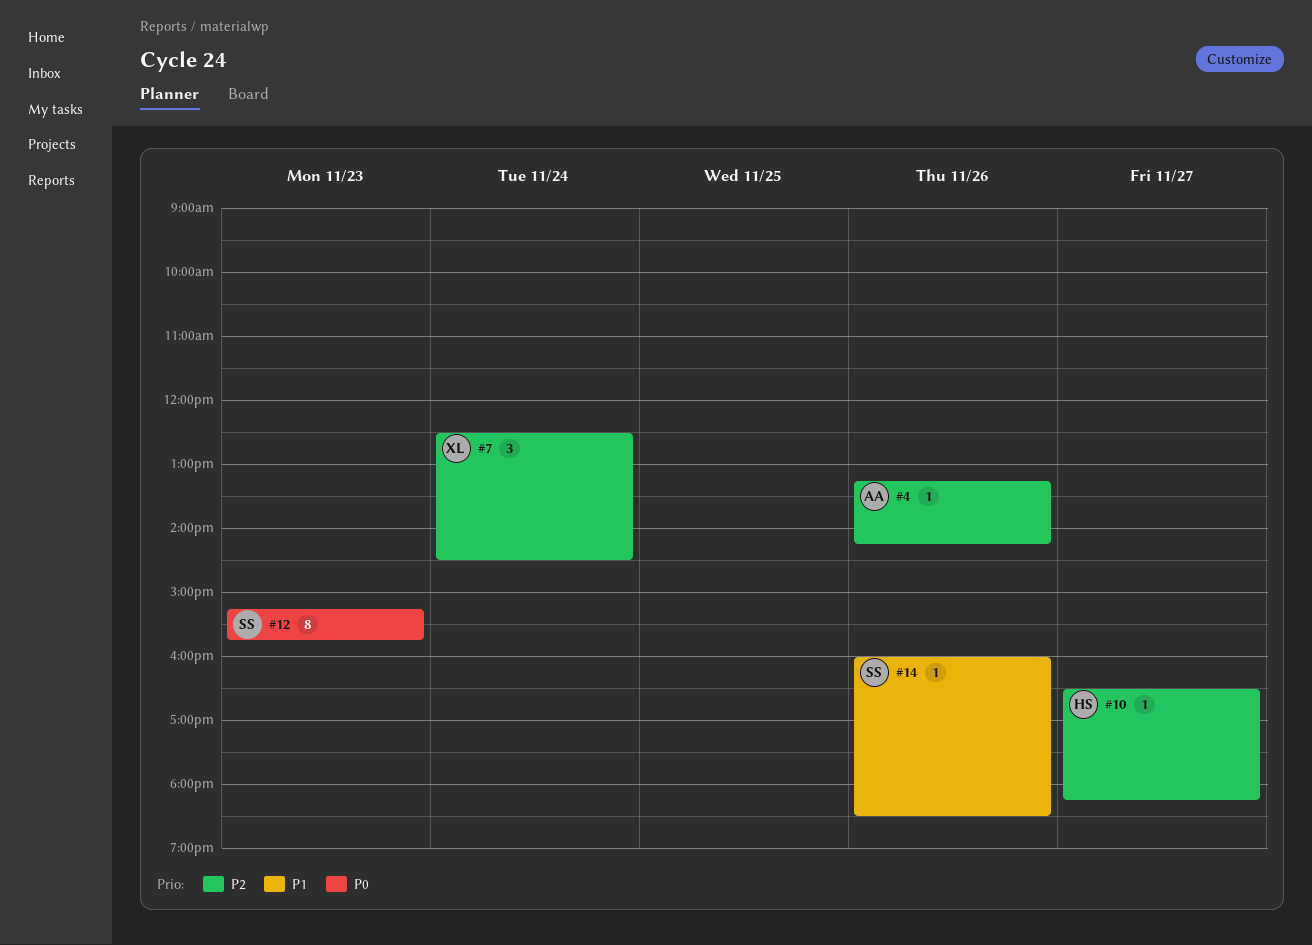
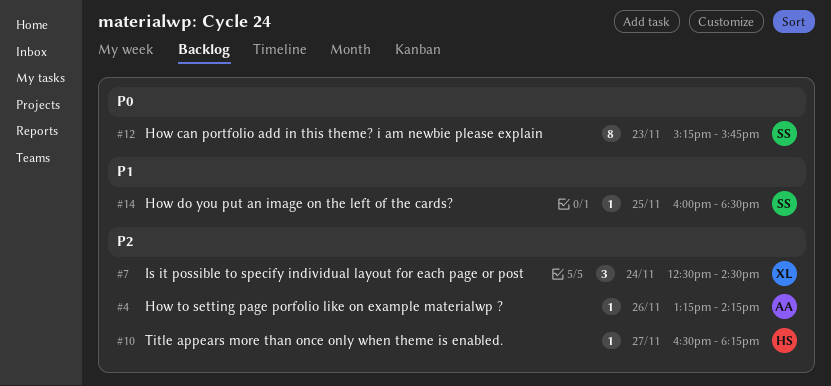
#14, day: Nov 26 -> Nov 25

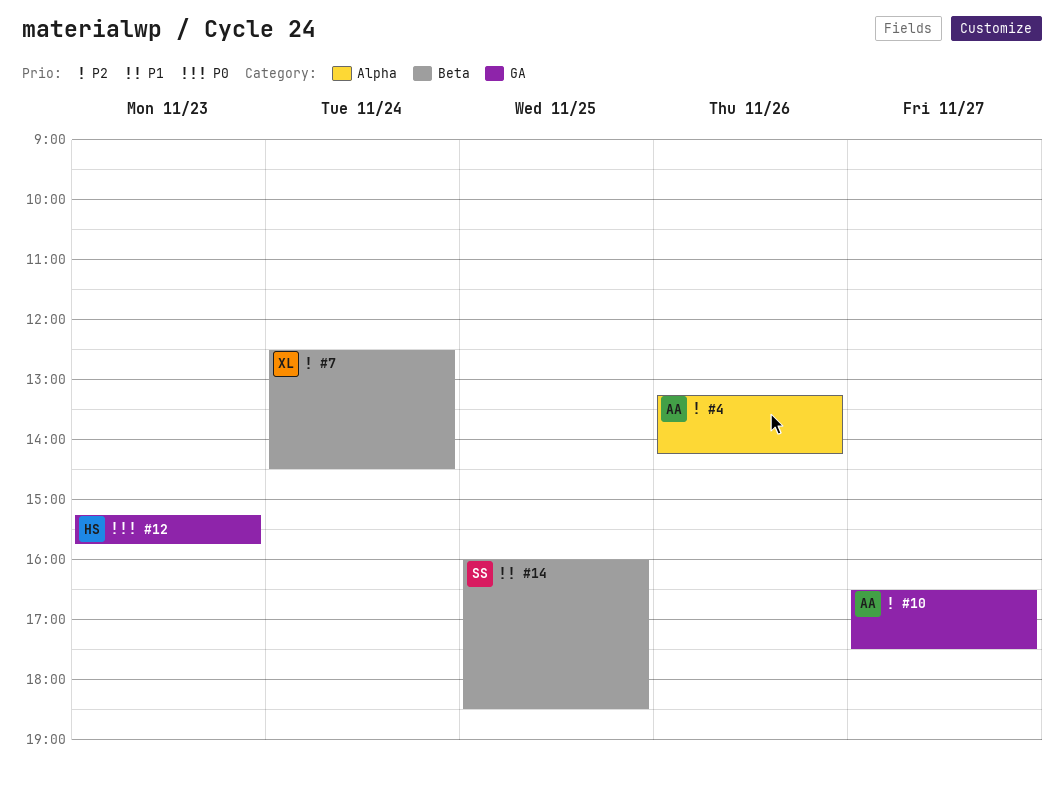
#10, owner: HS -> AA
#10, ends: 18:15 -> 17:30
#12, owner: SS -> HS

